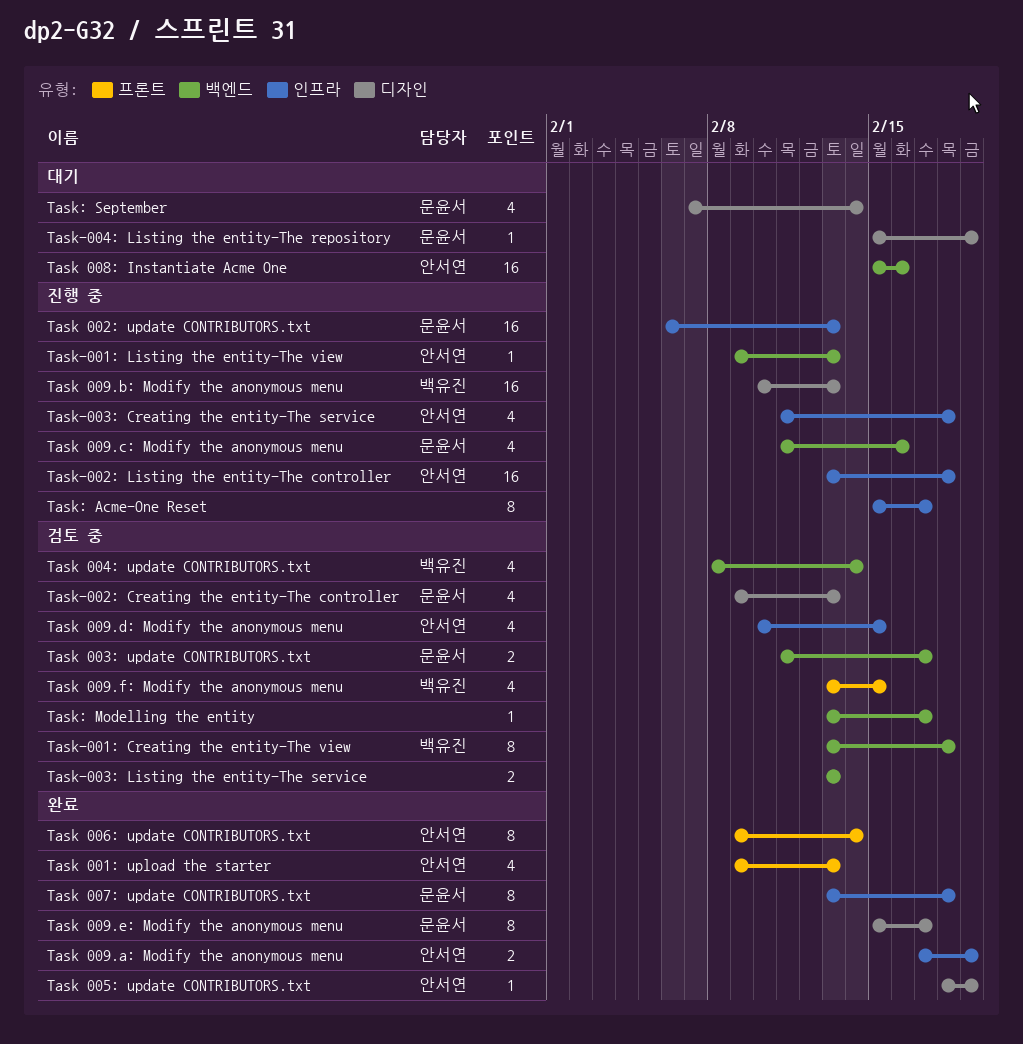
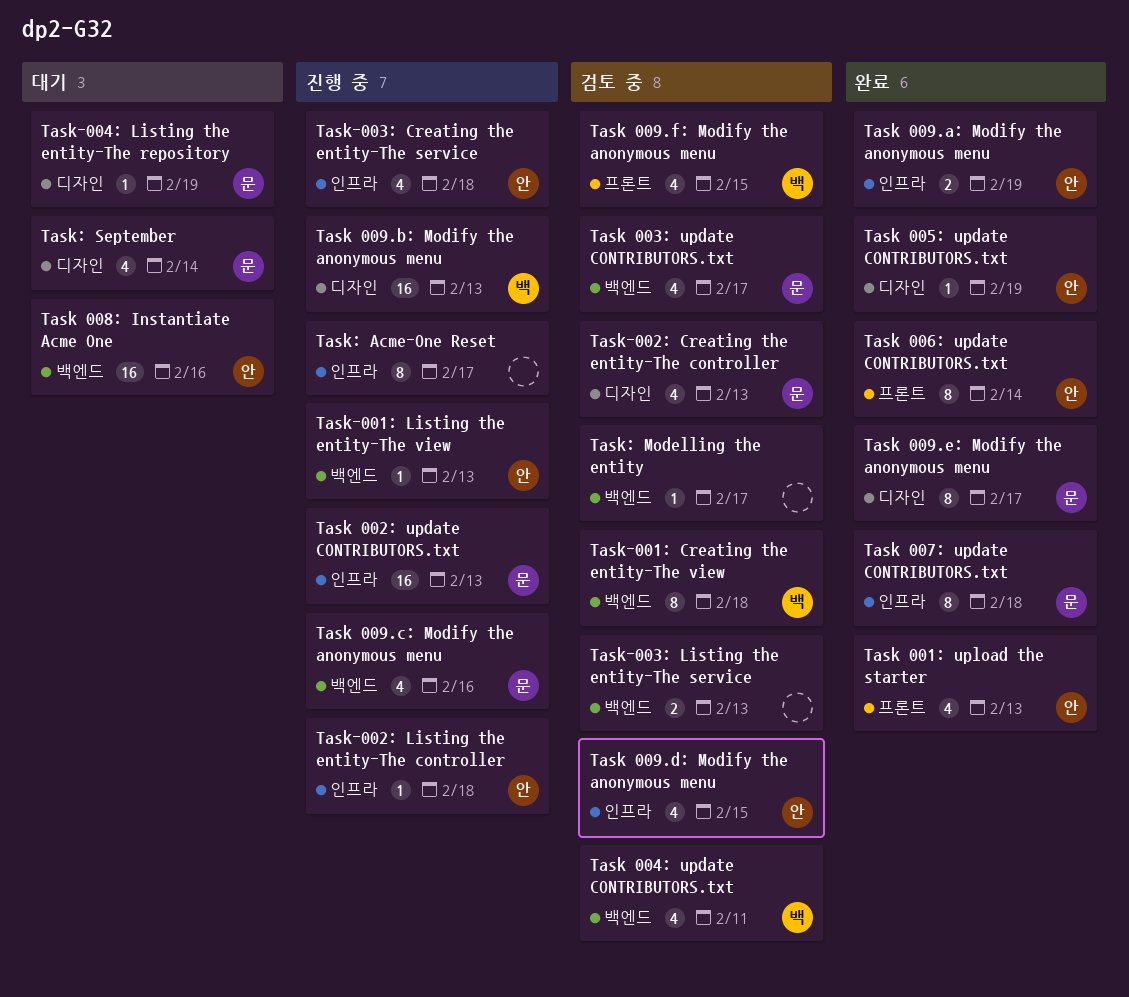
Task 003: update CONTRIBUTORS.txt, estimate: 2 -> 4
Task 004: update CONTRIBUTORS.txt, due: Feb 14 -> Feb 11
Task-002: Listing the entity-The controller, estimate: 16 -> 1

